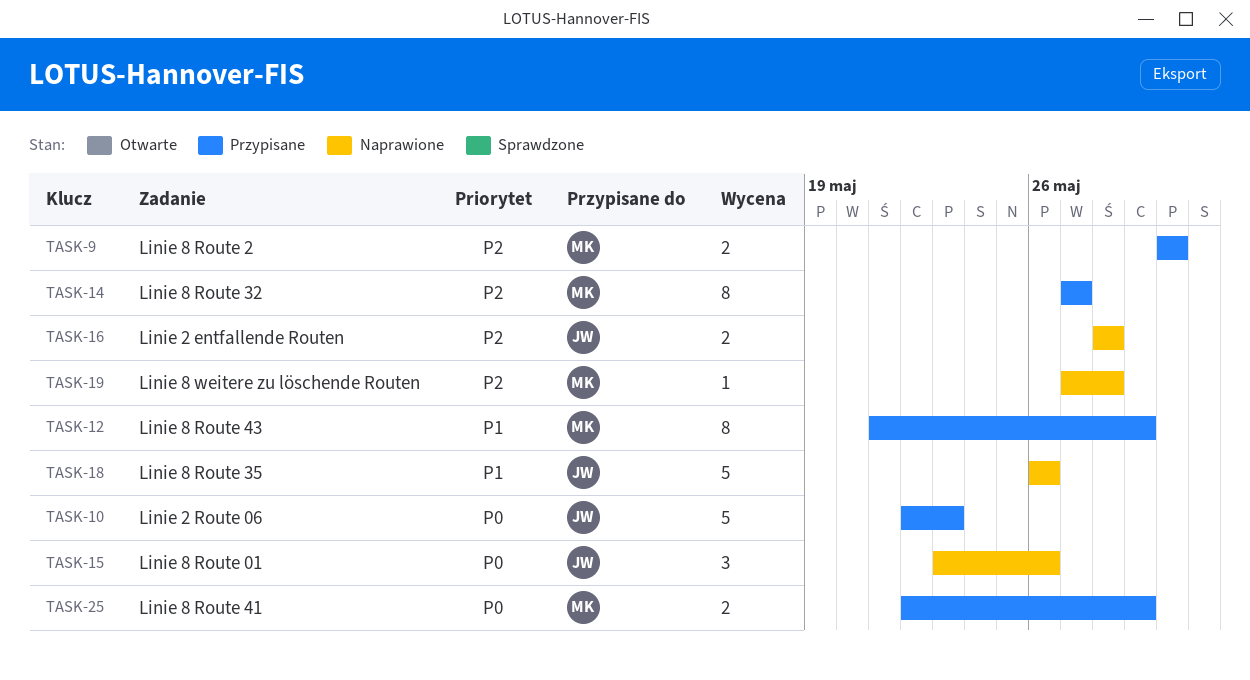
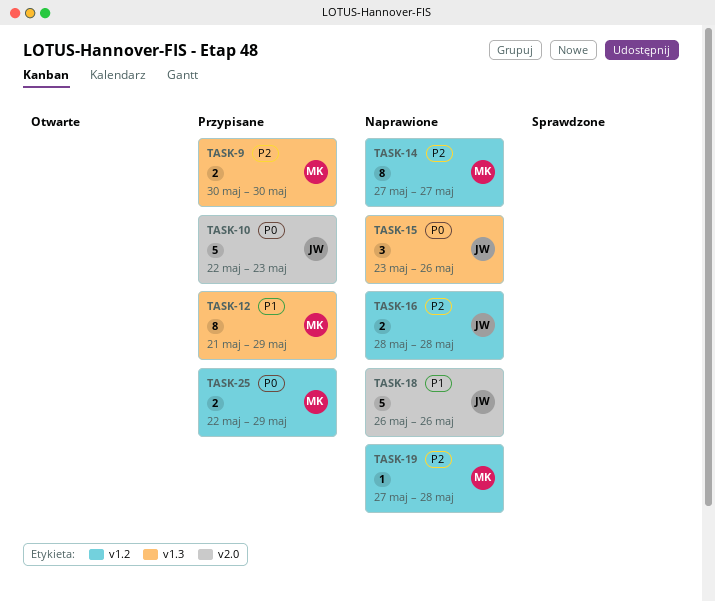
TASK-14, status: Przypisane -> Naprawione

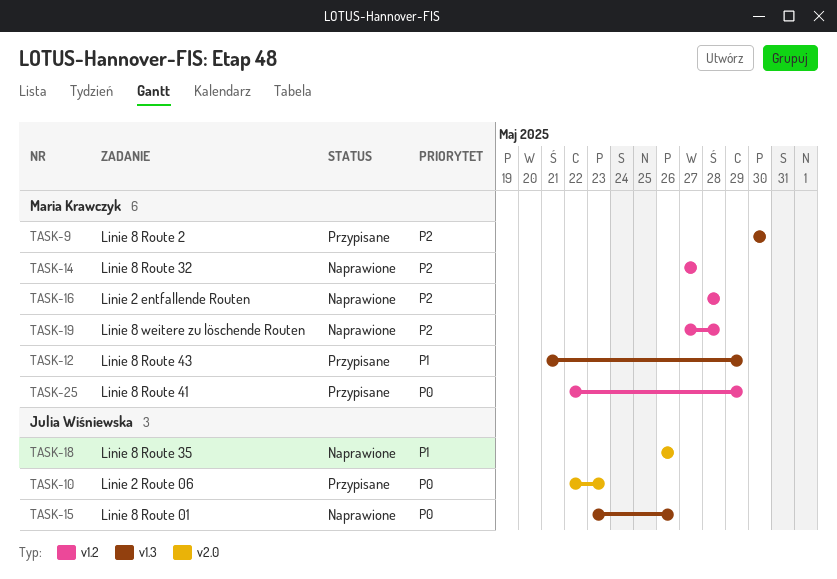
TASK-16, owner: Julia Wiśniewska -> Maria Krawczyk

